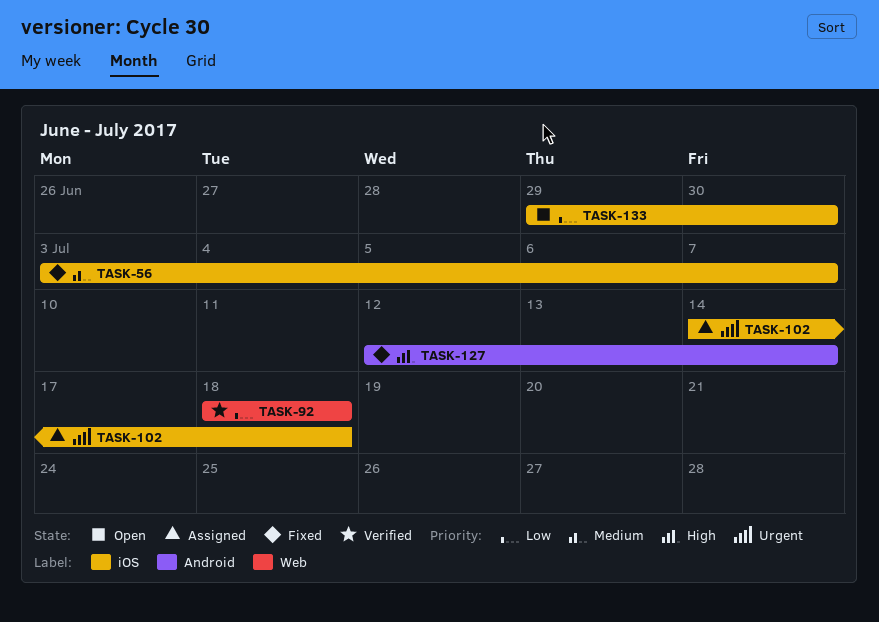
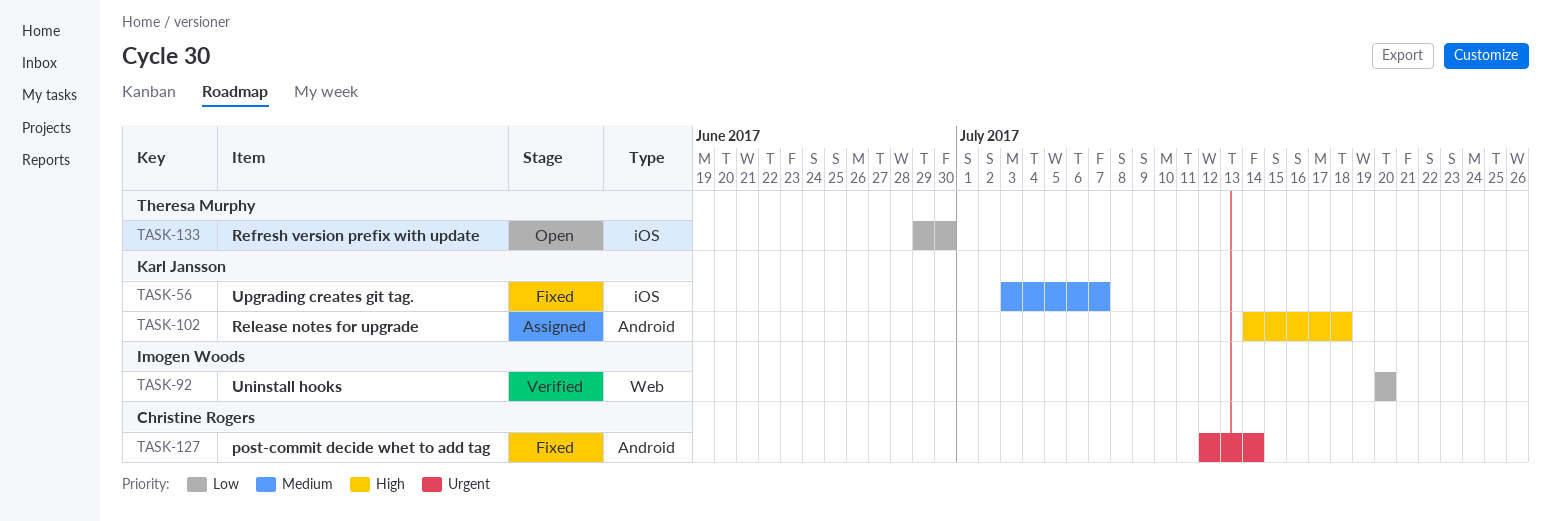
TASK-92, start: Jul 18 -> Jul 20
TASK-92, due: Jul 18 -> Jul 20
TASK-102, priority: Urgent -> High
TASK-102, label: iOS -> Android
TASK-127, priority: High -> Urgent

